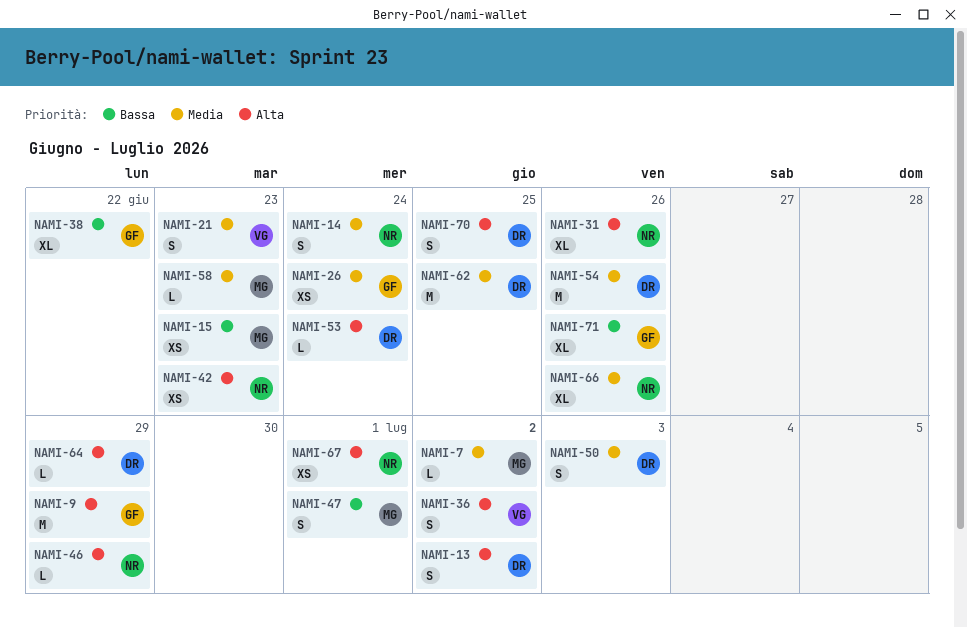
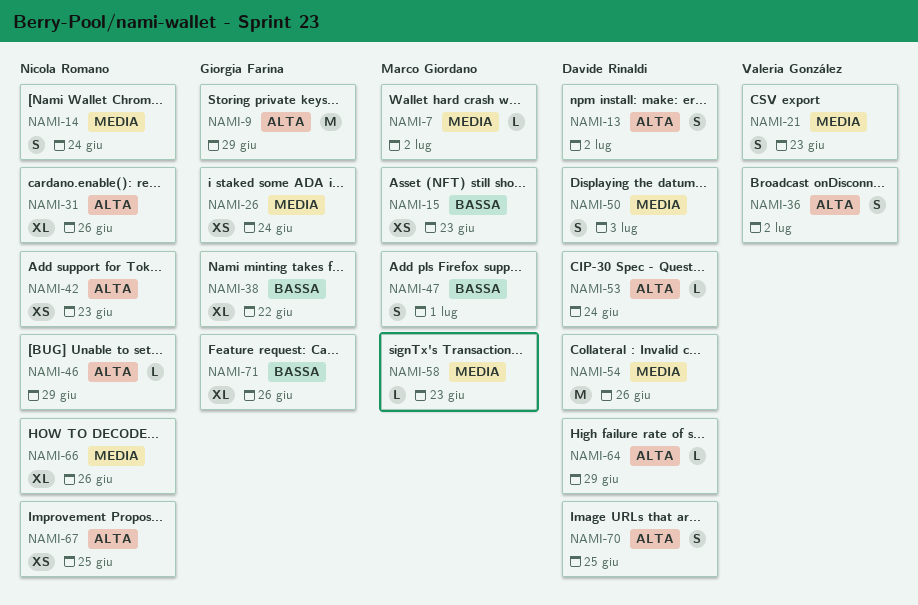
NAMI-62: present -> none
NAMI-67, due: Jul 1 -> Jun 25

